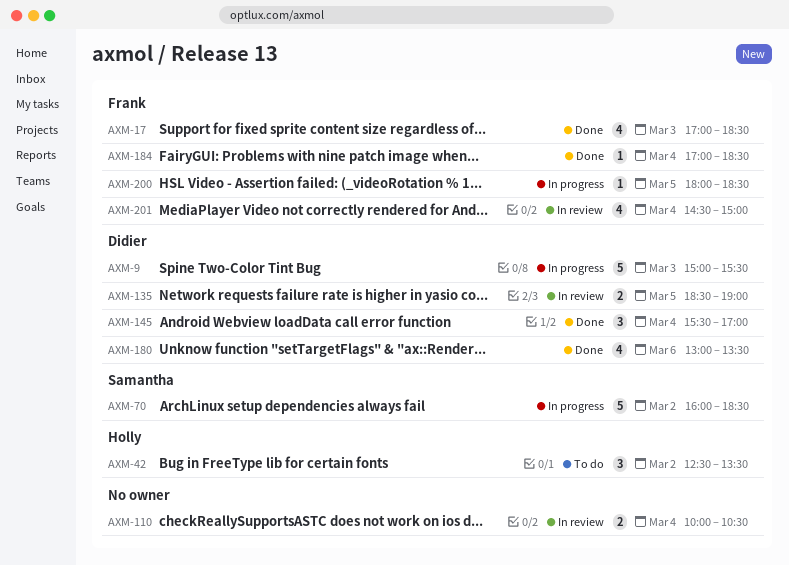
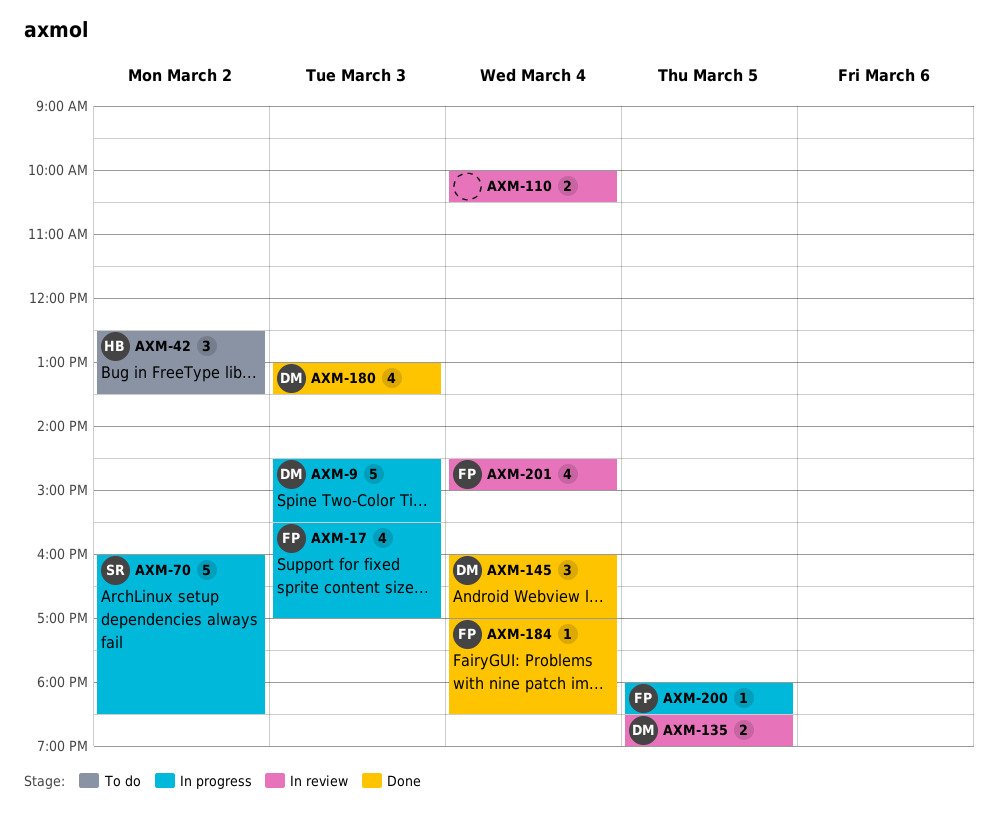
AXM-9, begins: 15:00 -> 14:30
AXM-17, status: Done -> In progress
AXM-17, begins: 17:00 -> 15:30
AXM-17, ends: 18:30 -> 17:00
AXM-145, begins: 15:30 -> 16:00
AXM-180, day: Mar 6 -> Mar 3

